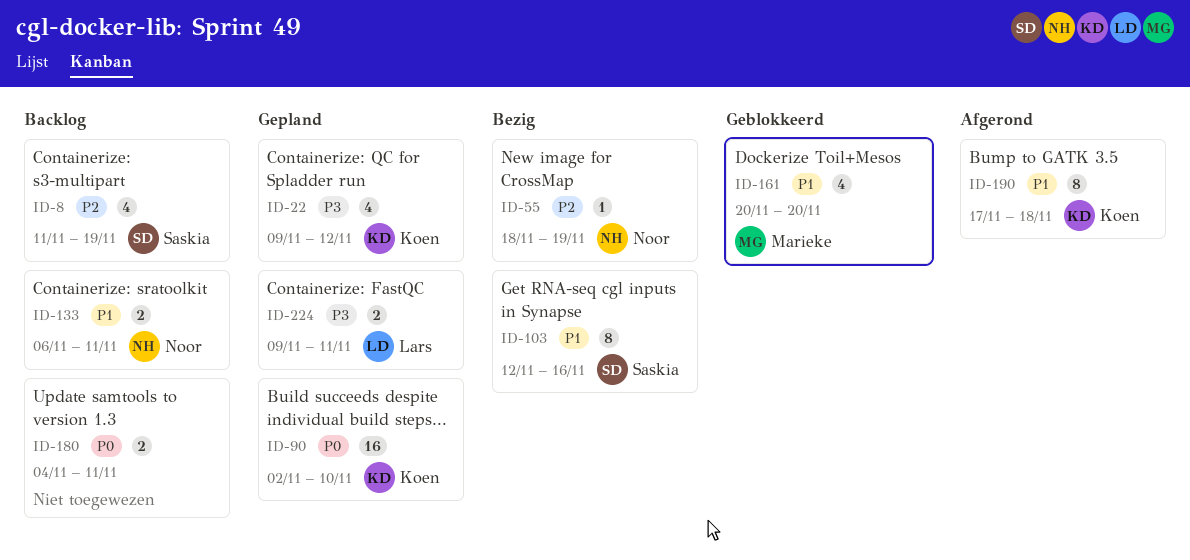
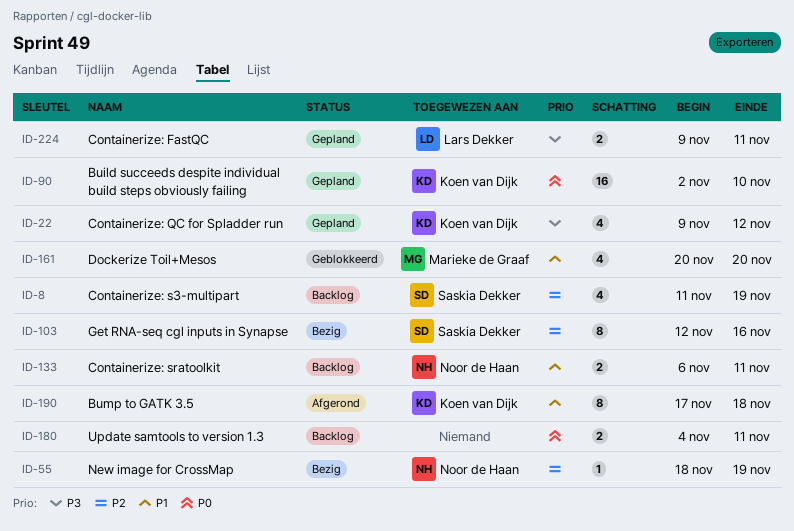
ID-103, priority: P1 -> P2

